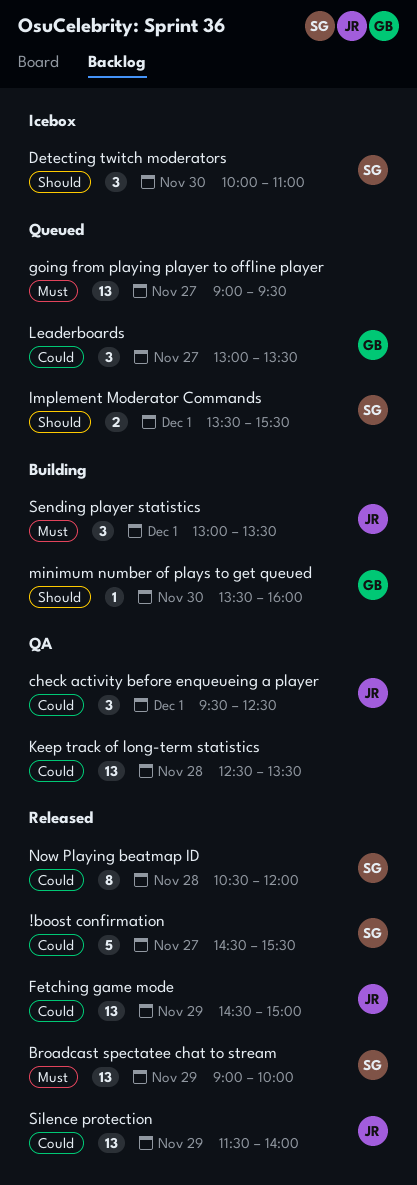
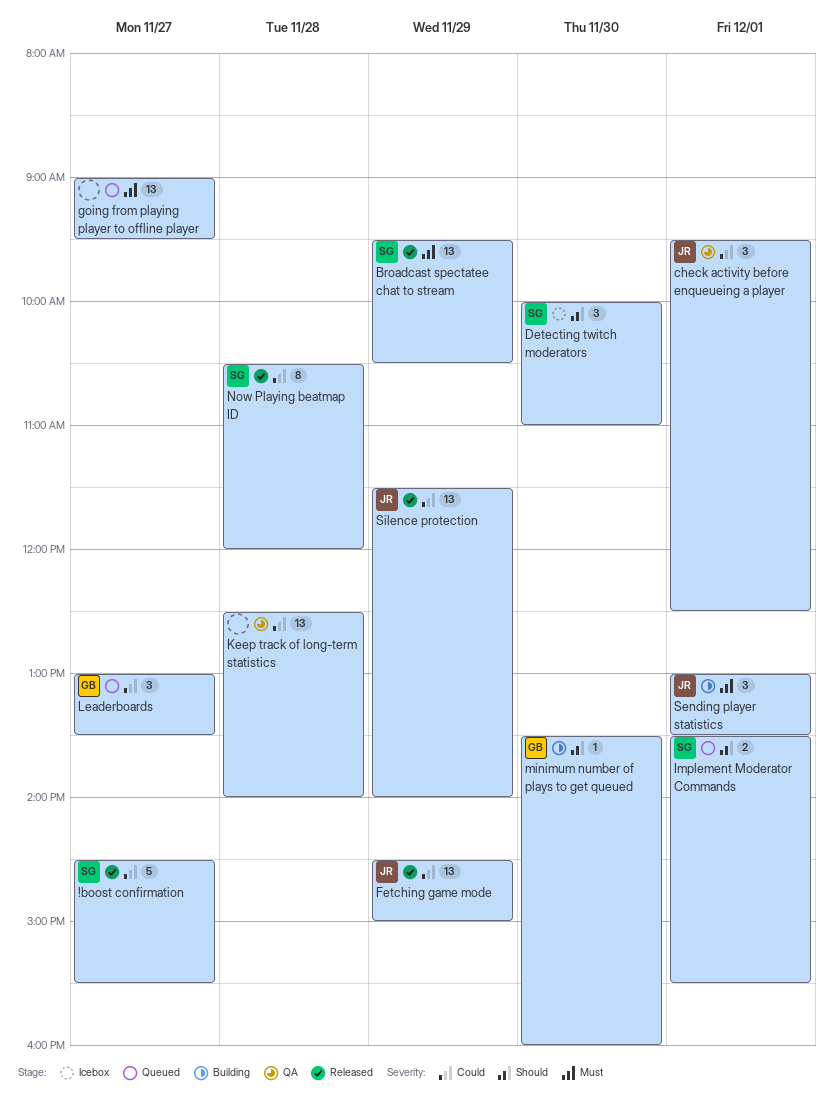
Broadcast spectatee chat to stream, begins: 09:00 -> 09:30
Broadcast spectatee chat to stream, ends: 10:00 -> 10:30
Keep track of long-term statistics, ends: 13:30 -> 14:00

